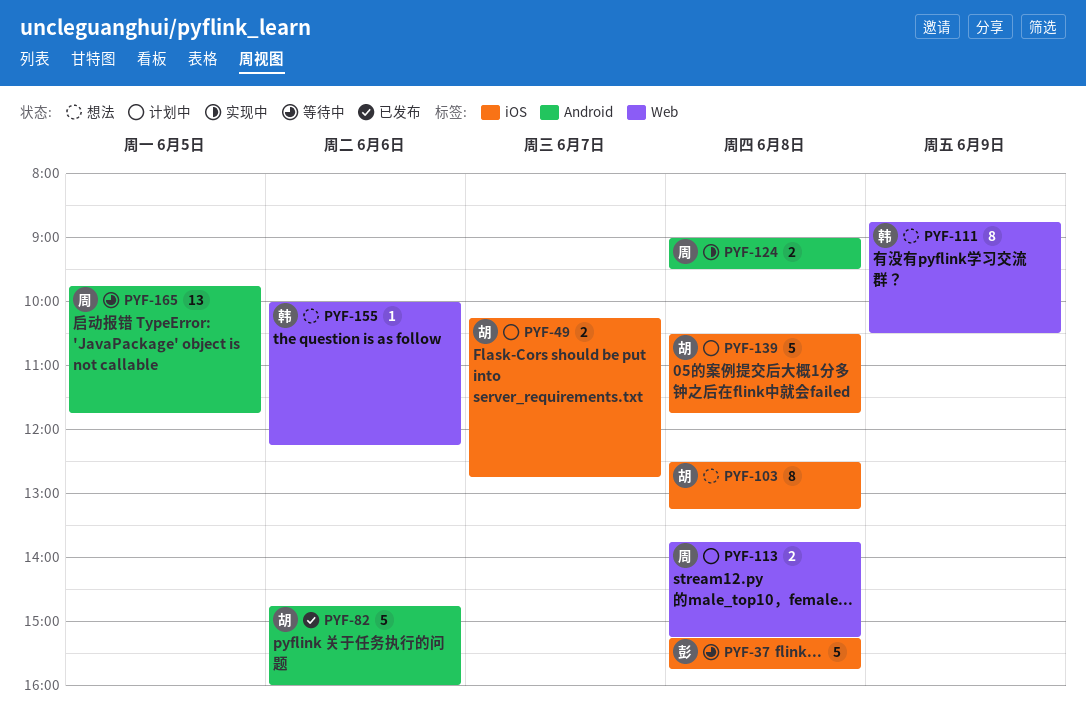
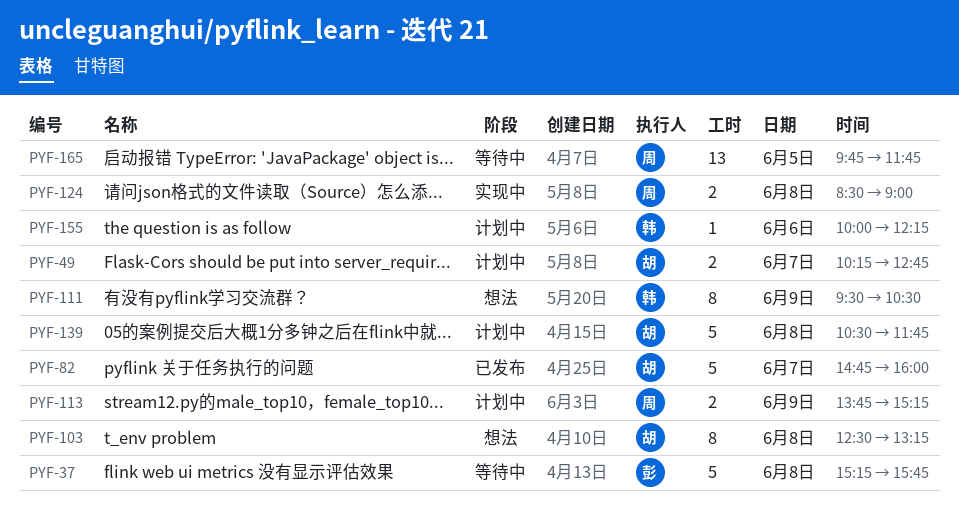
PYF-82, day: Jun 6 -> Jun 7
PYF-111, begins: 08:45 -> 09:30
PYF-113, day: Jun 8 -> Jun 9
PYF-124, begins: 09:00 -> 08:30
PYF-124, ends: 09:30 -> 09:00
PYF-155, status: 想法 -> 计划中

